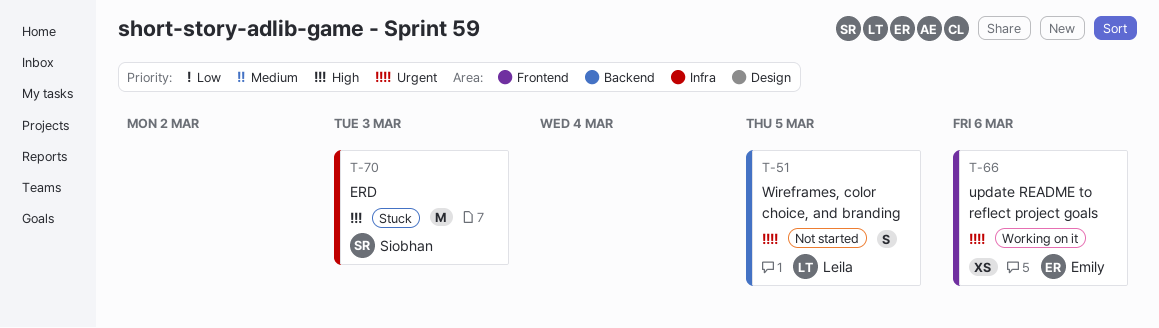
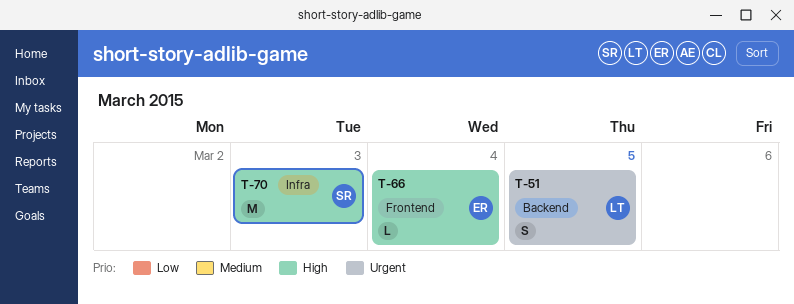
T-66, priority: Urgent -> High
T-66, estimate: XS -> L
T-66, due: Mar 6 -> Mar 4

